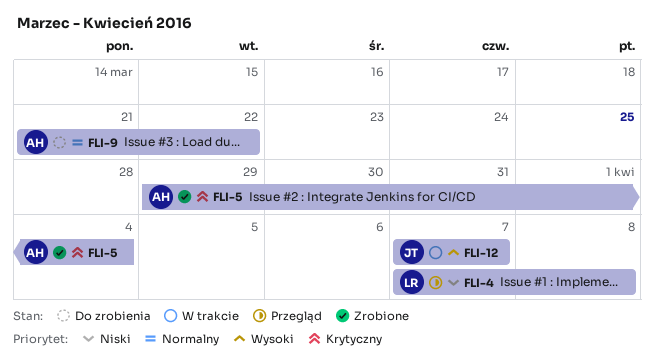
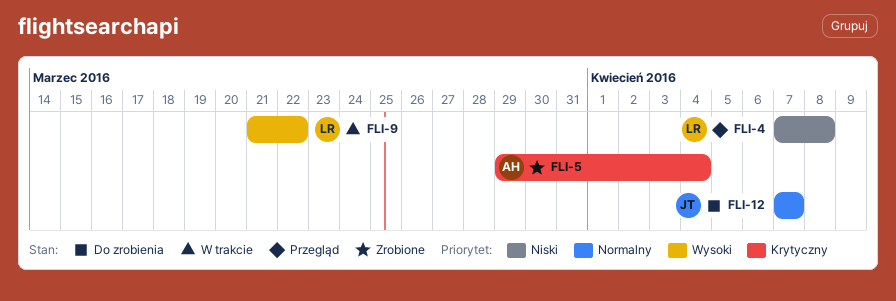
FLI-9, status: Do zrobienia -> W trakcie
FLI-9, owner: AH -> LR
FLI-9, priority: Normalny -> Wysoki
FLI-12, status: W trakcie -> Do zrobienia
FLI-12, priority: Wysoki -> Normalny

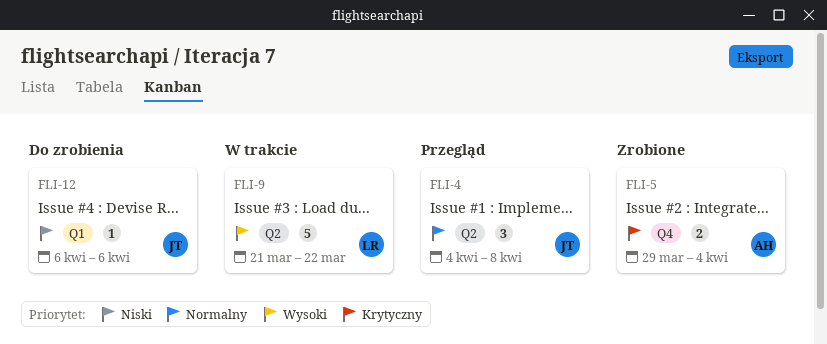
FLI-4, owner: LR -> JT
FLI-4, priority: Niski -> Normalny
FLI-4, start: Apr 7 -> Apr 4
FLI-12, priority: Normalny -> Niski
FLI-12, start: Apr 7 -> Apr 6
FLI-12, due: Apr 7 -> Apr 6

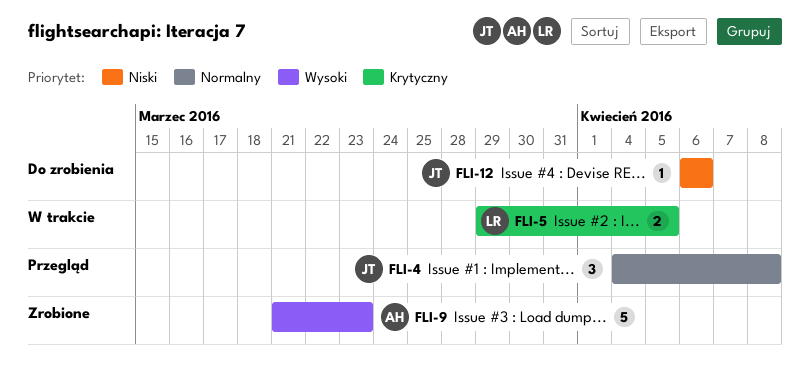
FLI-5, status: Zrobione -> W trakcie
FLI-5, owner: AH -> LR
FLI-5, due: Apr 4 -> Apr 5
FLI-9, status: W trakcie -> Zrobione
FLI-9, owner: LR -> AH
FLI-9, due: Mar 22 -> Mar 23

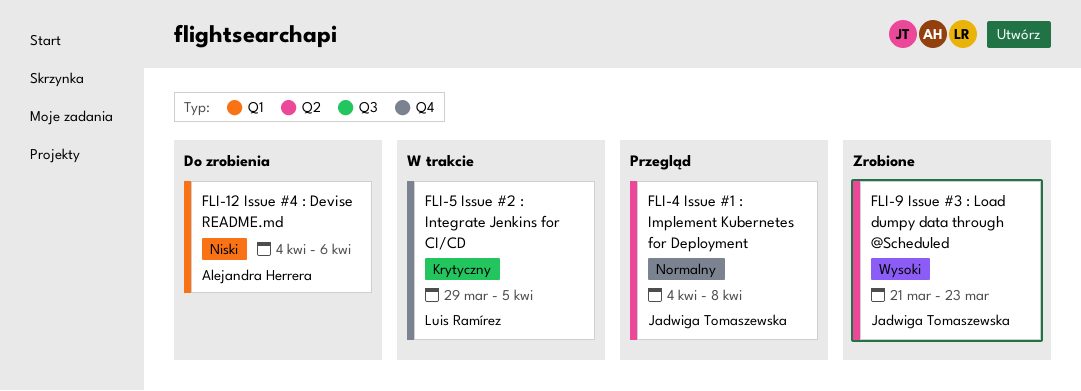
FLI-9, owner: Alejandra Herrera -> Jadwiga Tomaszewska
FLI-12, owner: Jadwiga Tomaszewska -> Alejandra Herrera
FLI-12, start: Apr 6 -> Apr 4

